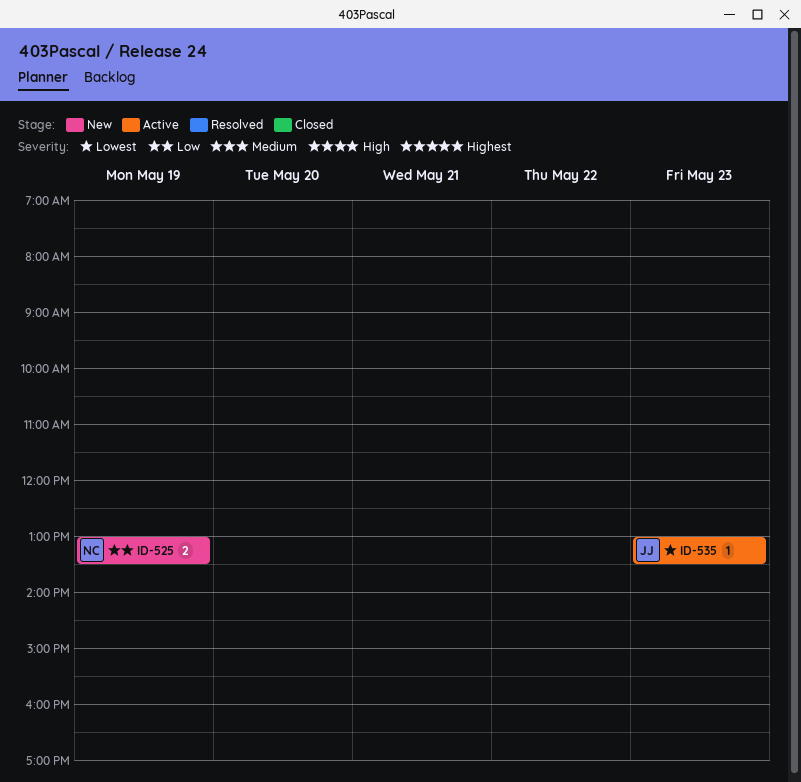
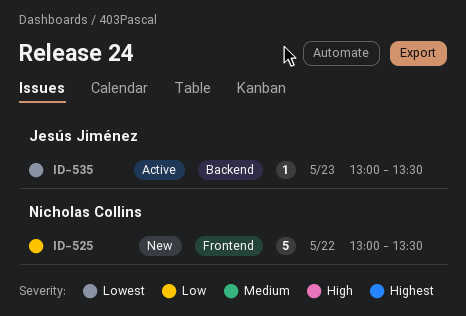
ID-525, estimate: 2 -> 5
ID-525, day: May 19 -> May 22

